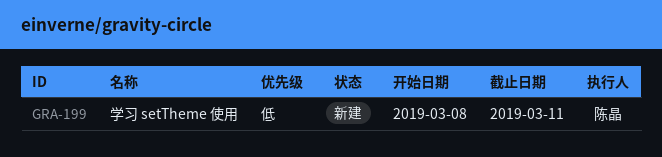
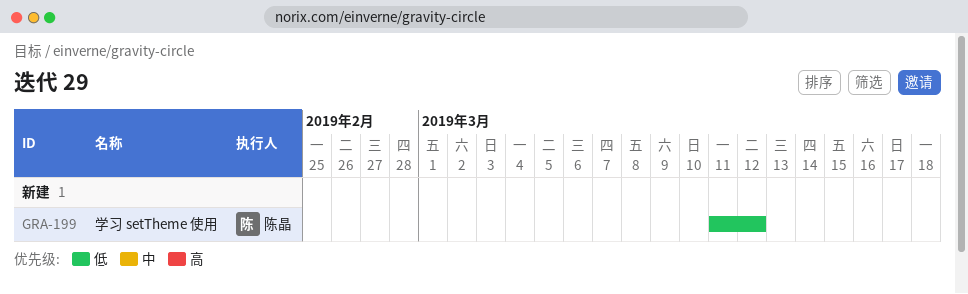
GRA-199, start: Mar 8 -> Mar 11
GRA-199, due: Mar 11 -> Mar 12

